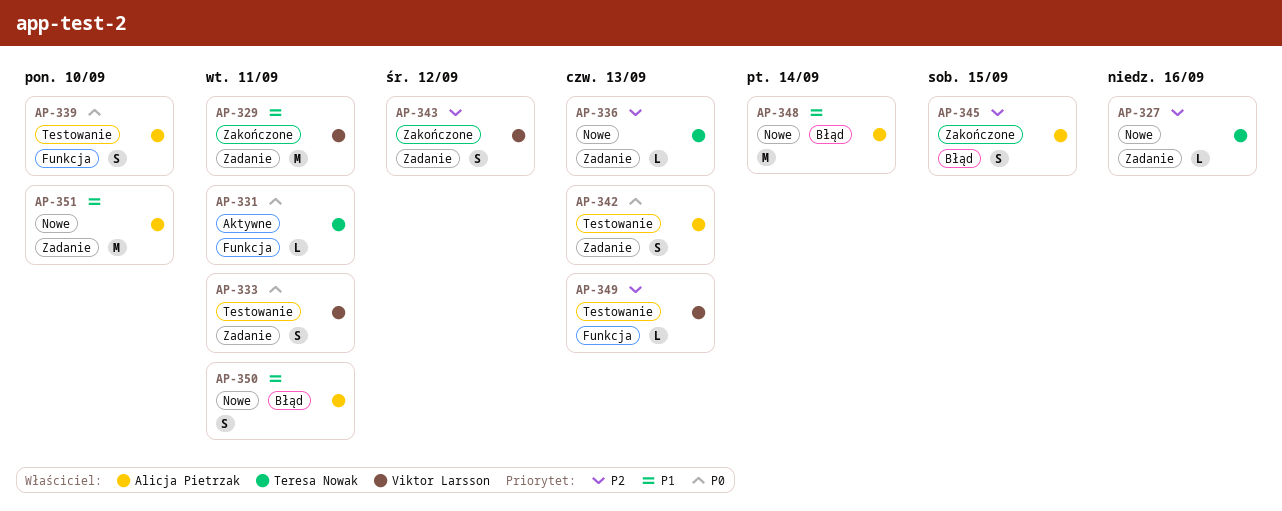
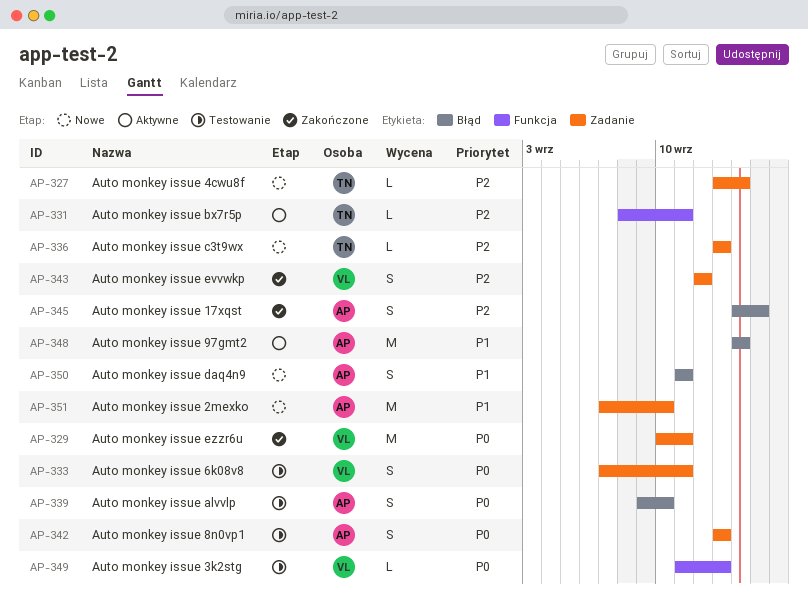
AP-327, due: Sep 16 -> Sep 14
AP-329, priority: P1 -> P0
AP-331, priority: P0 -> P2
AP-339, label: Funkcja -> Błąd
AP-348, status: Nowe -> Aktywne
AP-349, priority: P2 -> P0

